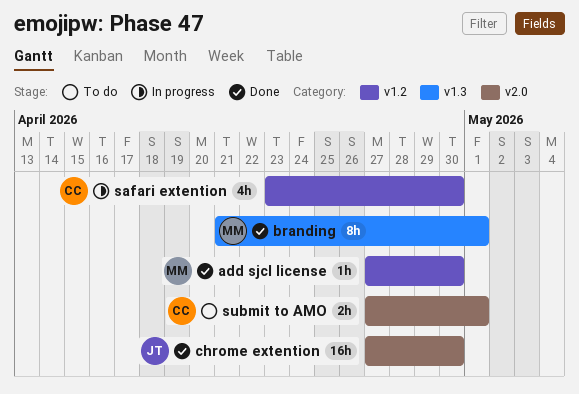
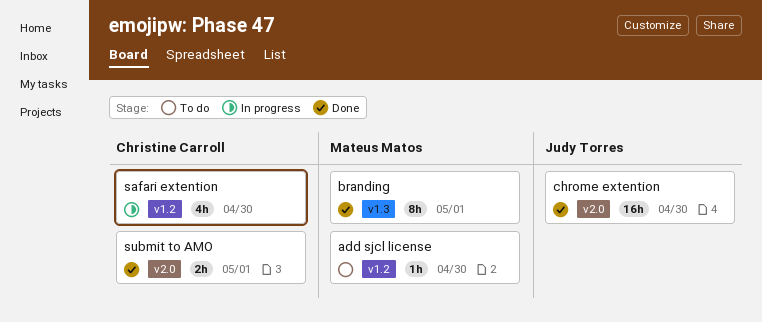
add sjcl license, status: Done -> To do
submit to AMO, status: To do -> Done

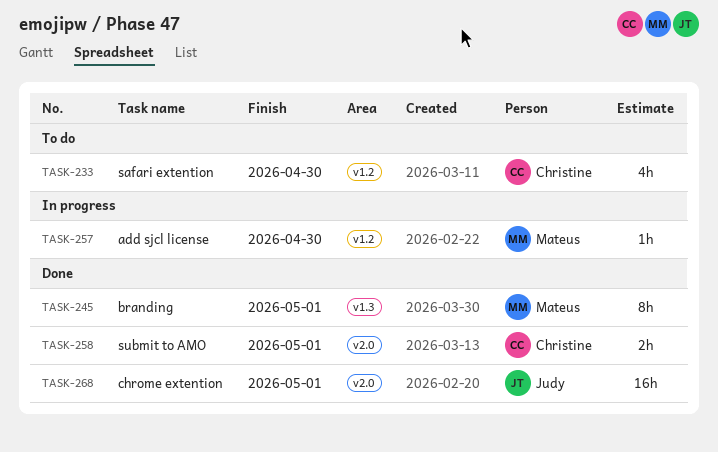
add sjcl license, status: To do -> In progress
chrome extention, due: Apr 30 -> May 1
safari extention, status: In progress -> To do

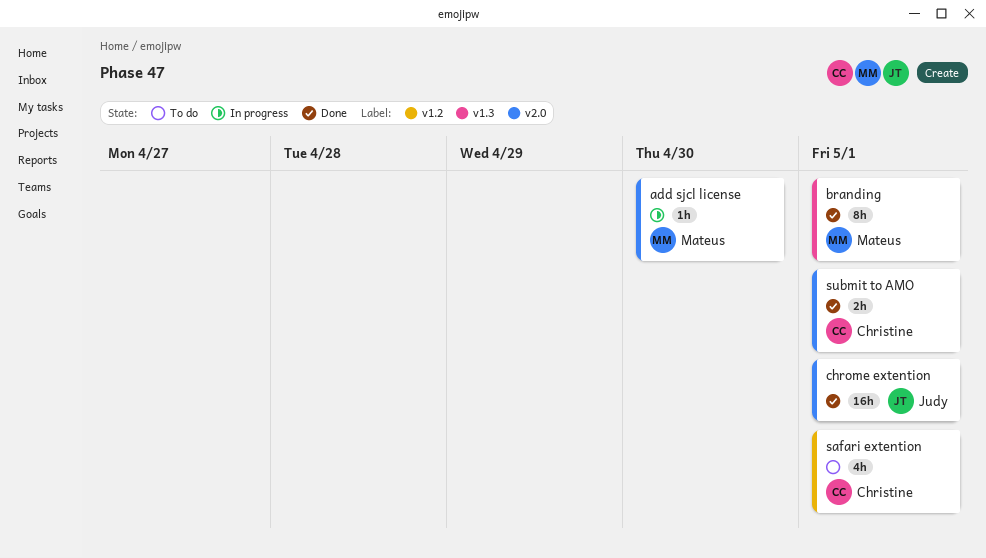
add sjcl license, label: v1.2 -> v2.0
safari extention, due: Apr 30 -> May 1

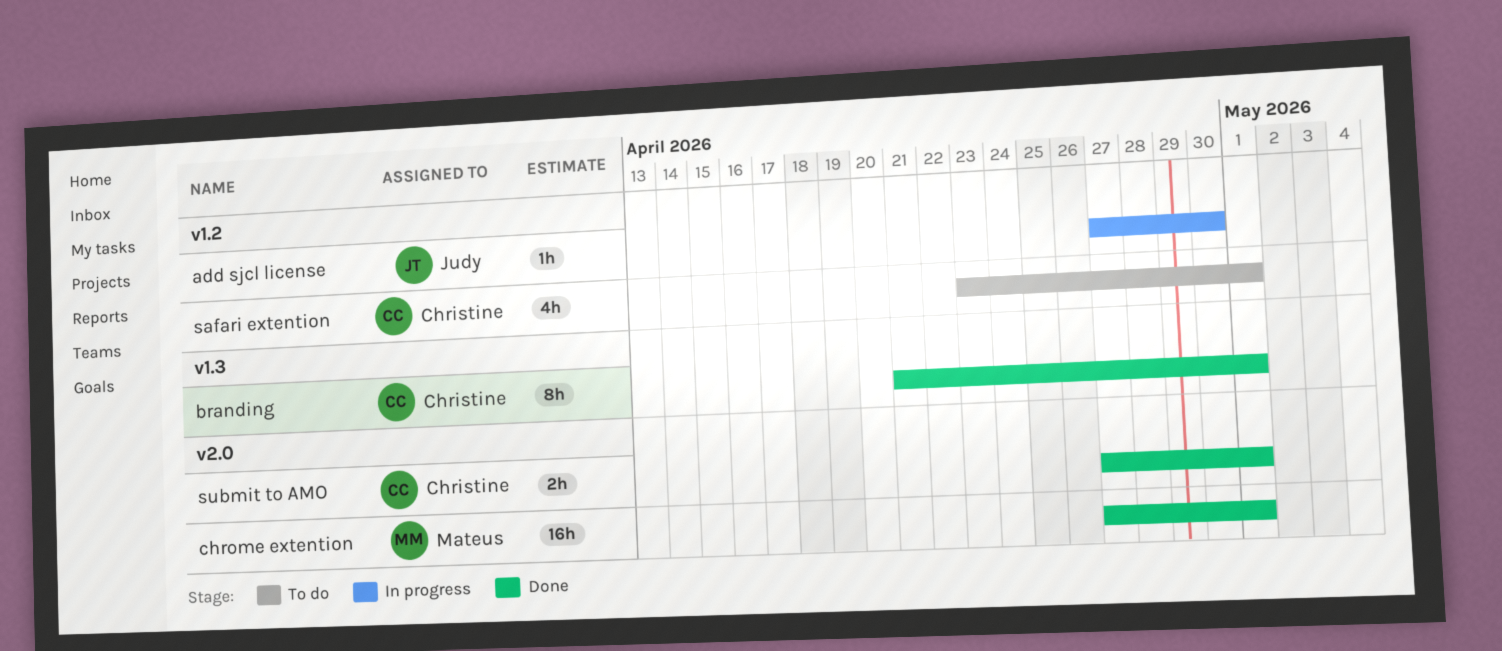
add sjcl license, owner: Mateus -> Judy
add sjcl license, label: v2.0 -> v1.2
branding, owner: Mateus -> Christine
chrome extention, owner: Judy -> Mateus

